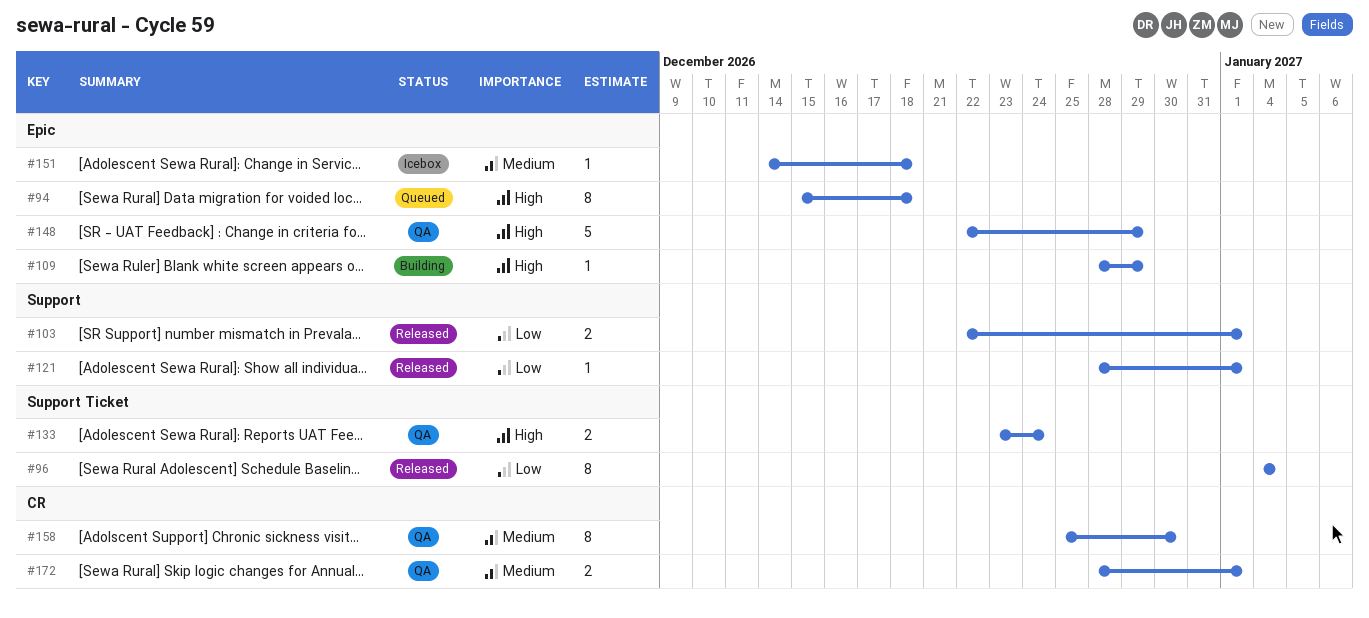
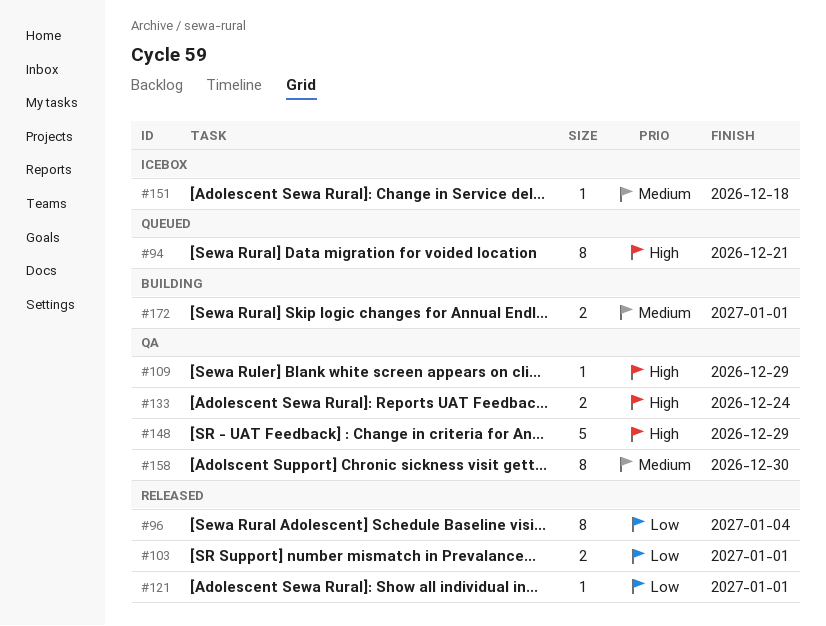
#94, due: Dec 18 -> Dec 21
#109, status: Building -> QA
#172, status: QA -> Building

